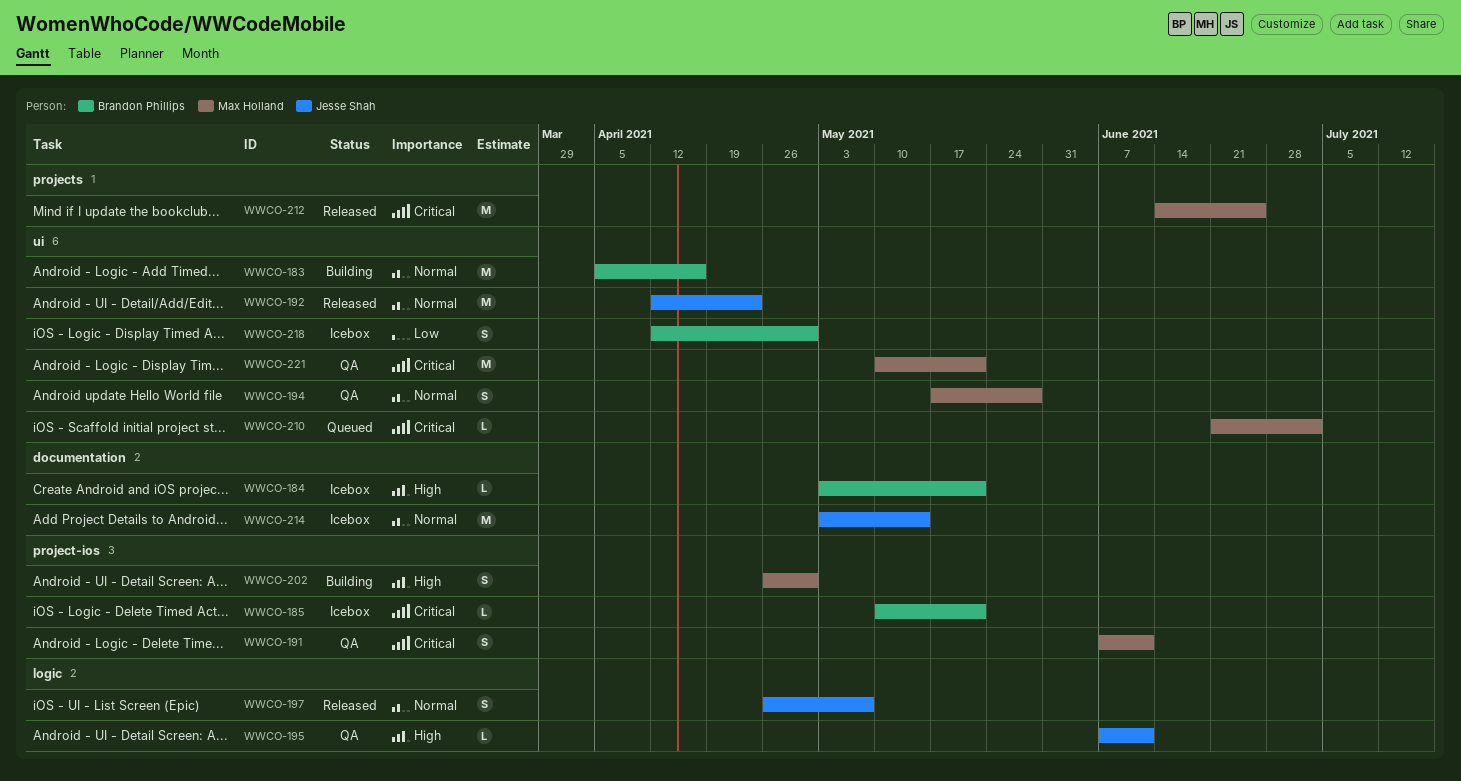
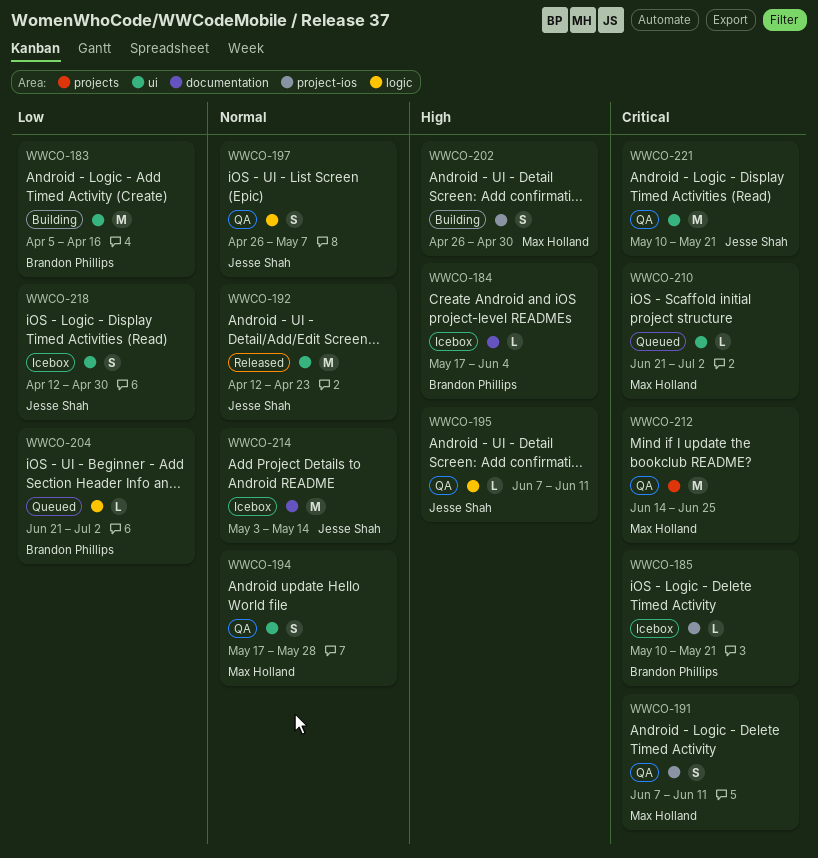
WWCO-183, priority: Normal -> Low
WWCO-184, start: May 3 -> May 17
WWCO-184, due: May 21 -> Jun 4
WWCO-197, status: Released -> QA
WWCO-204: none -> present
WWCO-212, status: Released -> QA
WWCO-218, owner: Brandon Phillips -> Jesse Shah
WWCO-221, owner: Max Holland -> Jesse Shah

